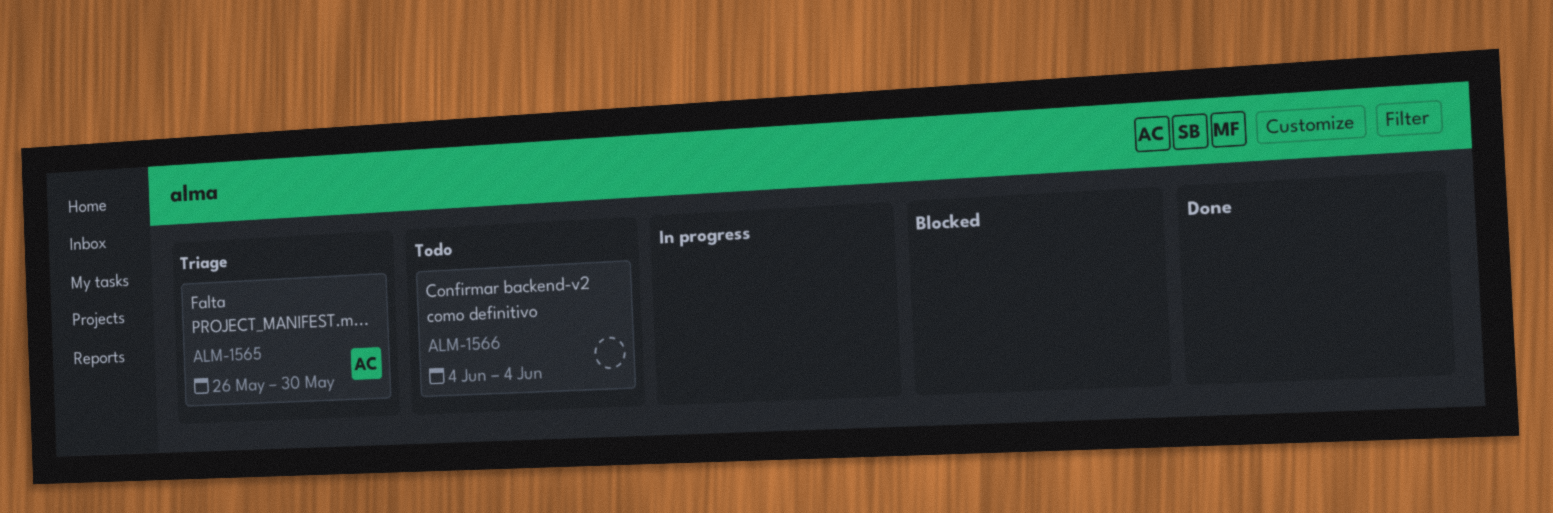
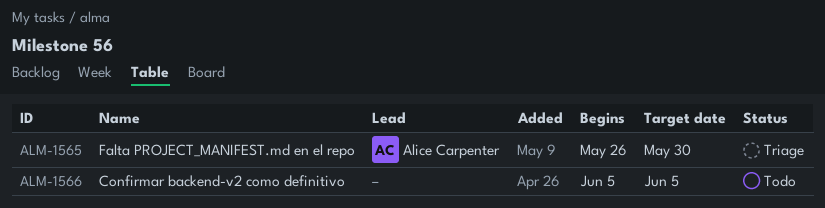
ALM-1566, start: Jun 4 -> Jun 5
ALM-1566, due: Jun 4 -> Jun 5

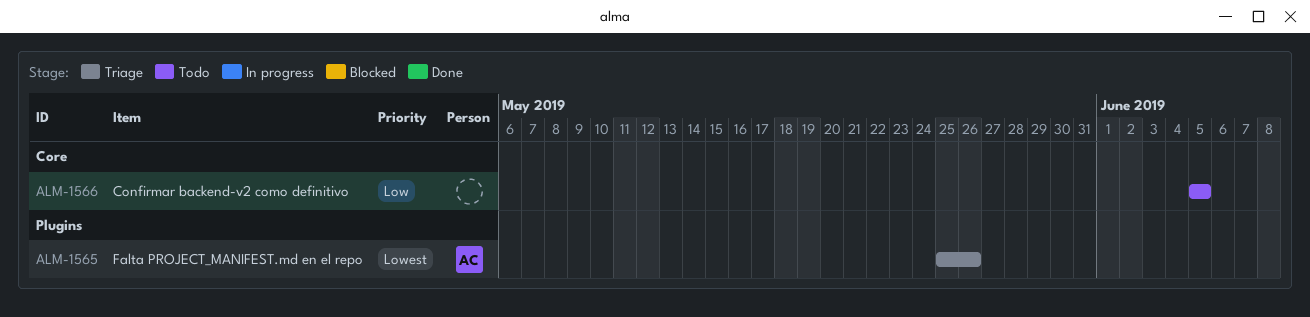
ALM-1565, start: May 26 -> May 25
ALM-1565, due: May 30 -> May 26

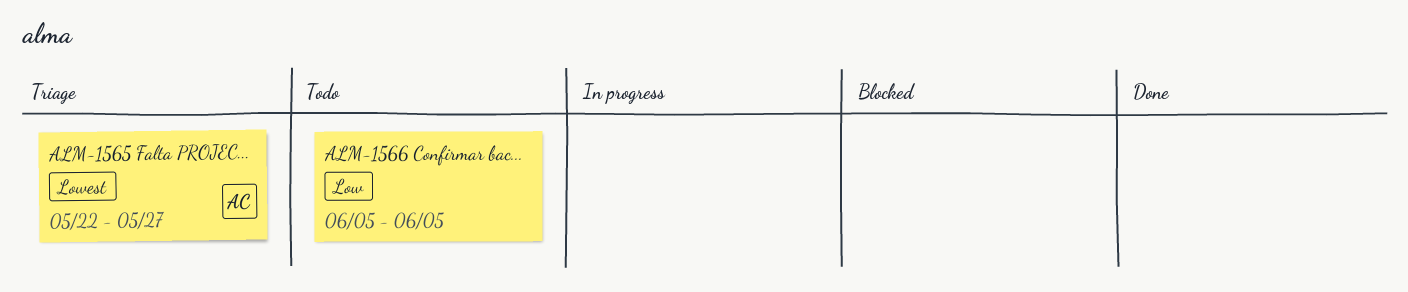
ALM-1565, start: May 25 -> May 22
ALM-1565, due: May 26 -> May 27

